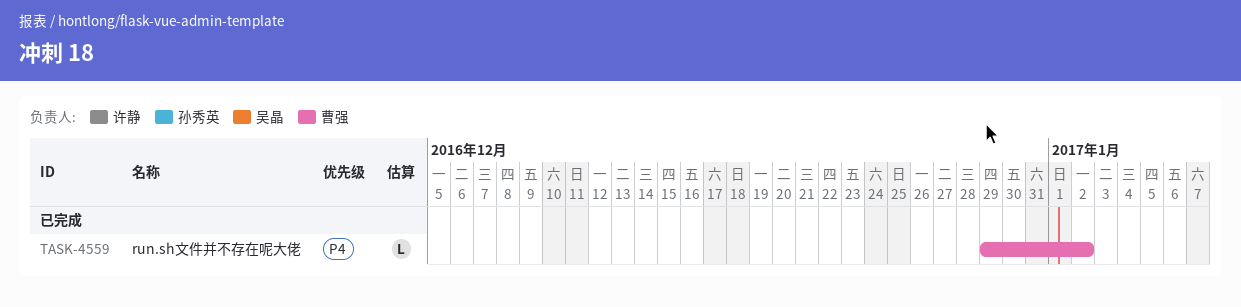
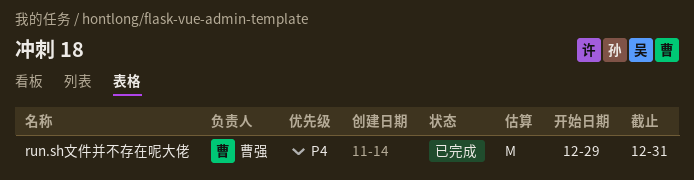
run.sh文件并不存在呢大佬, estimate: L -> M
run.sh文件并不存在呢大佬, due: Jan 2 -> Dec 31

